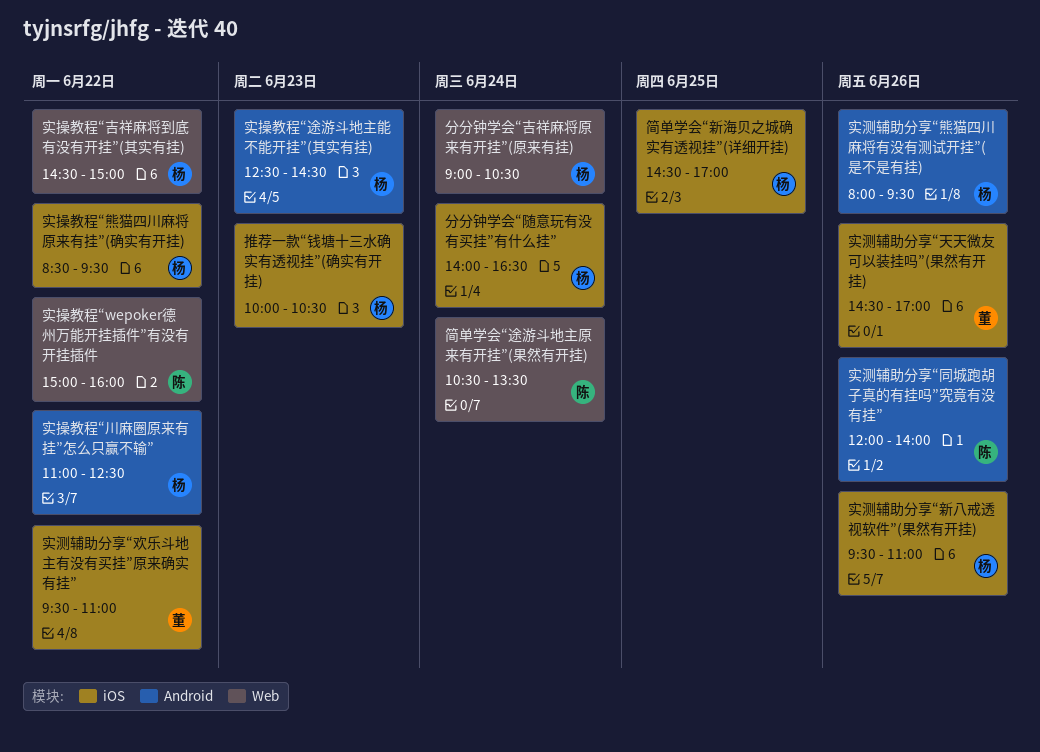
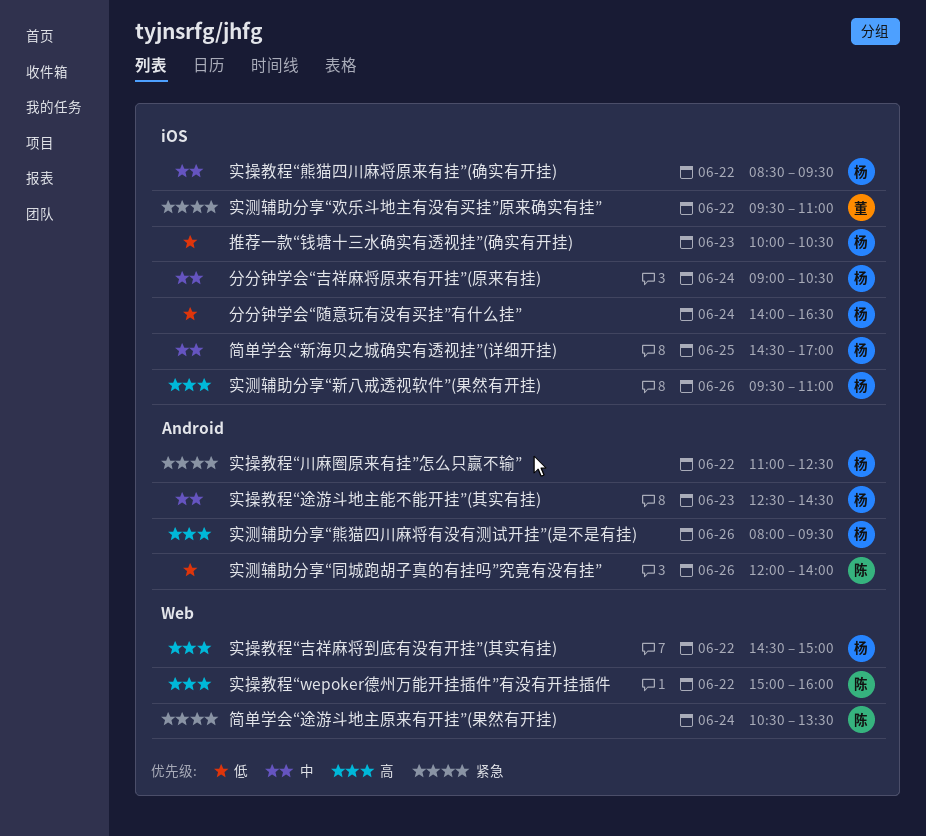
分分钟学会“吉祥麻将原来有开挂”(原来有挂), label: Web -> iOS
实测辅助分享“天天微友可以装挂吗”(果然有开挂): present -> none

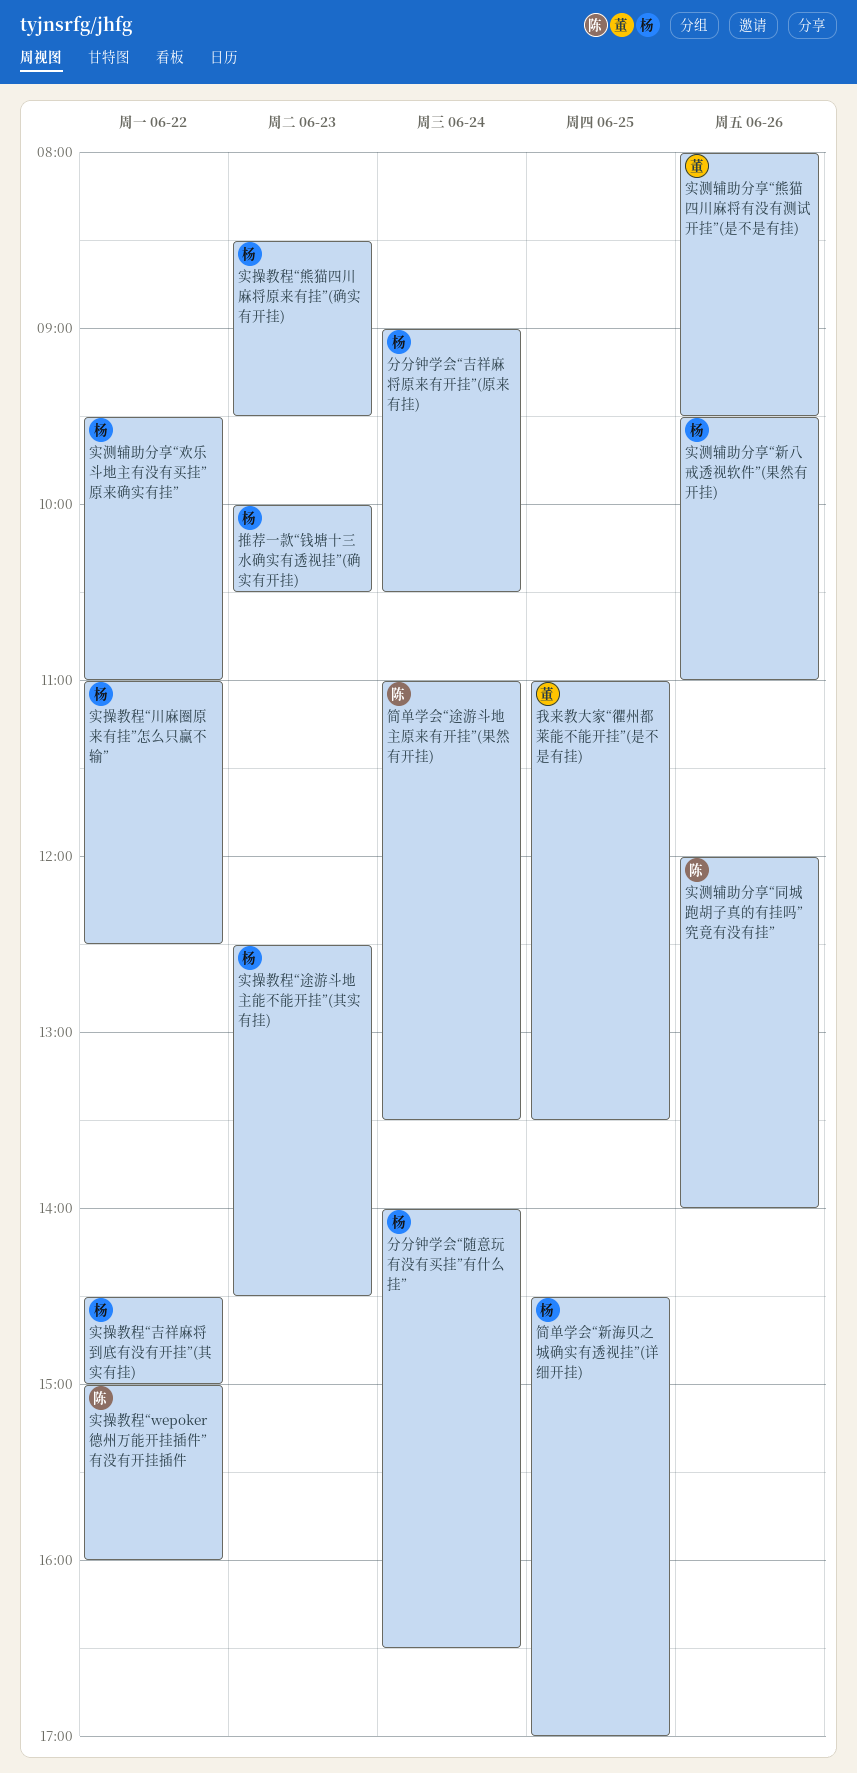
实操教程“熊猫四川麻将原来有挂”(确实有开挂), day: Jun 22 -> Jun 23
实测辅助分享“欢乐斗地主有没有买挂”原来确实有挂”, owner: 董 -> 杨
实测辅助分享“熊猫四川麻将有没有测试开挂”(是不是有挂), owner: 杨 -> 董
我来教大家“忂州都莱能不能开挂”(是不是有挂): none -> present
简单学会“途游斗地主原来有开挂”(果然有开挂), begins: 10:30 -> 11:00

